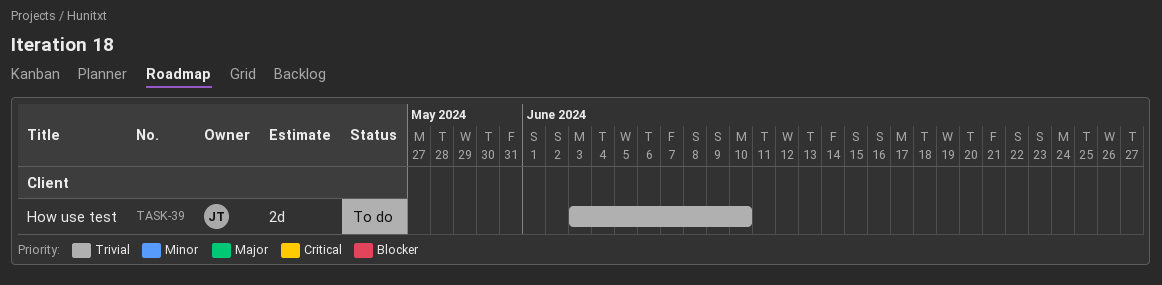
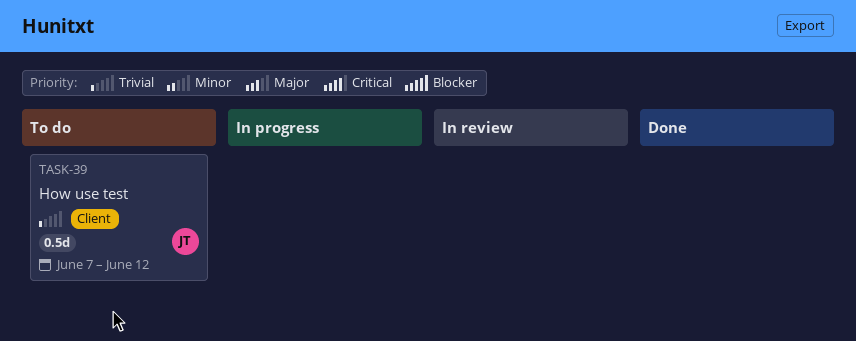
TASK-39, estimate: 2d -> 0.5d
TASK-39, start: Jun 3 -> Jun 7
TASK-39, due: Jun 10 -> Jun 12

